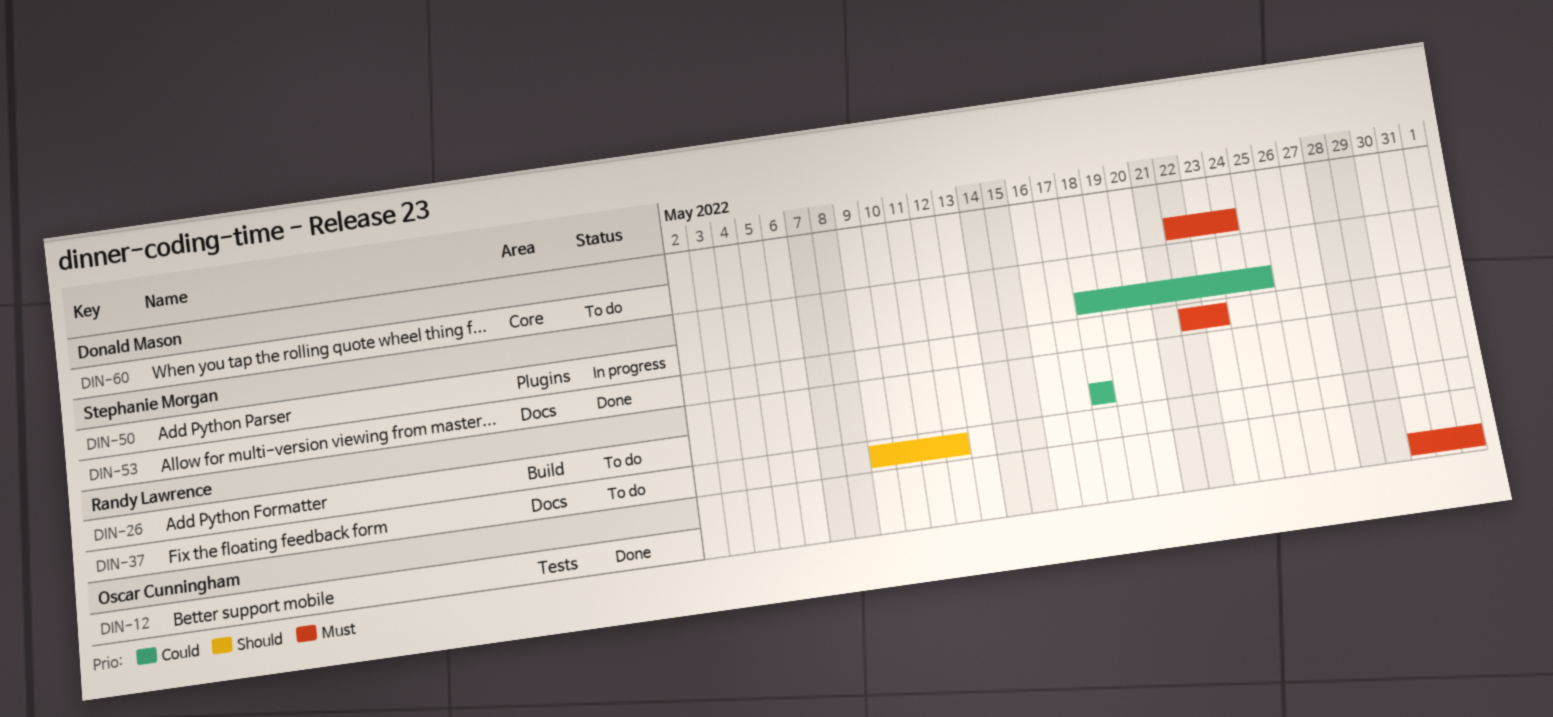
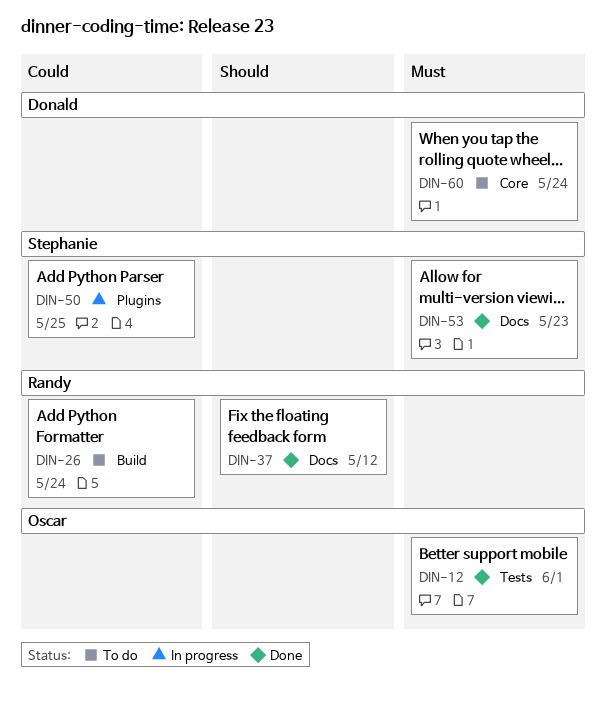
DIN-26, due: May 18 -> May 24
DIN-37, status: To do -> Done

